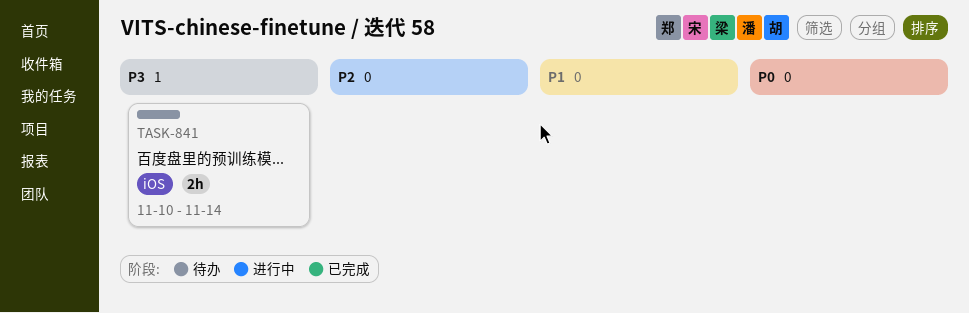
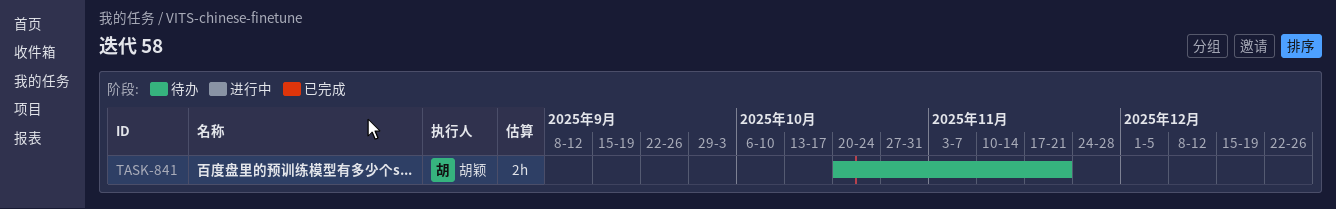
TASK-841, start: Nov 10 -> Oct 20
TASK-841, due: Nov 14 -> Nov 21

